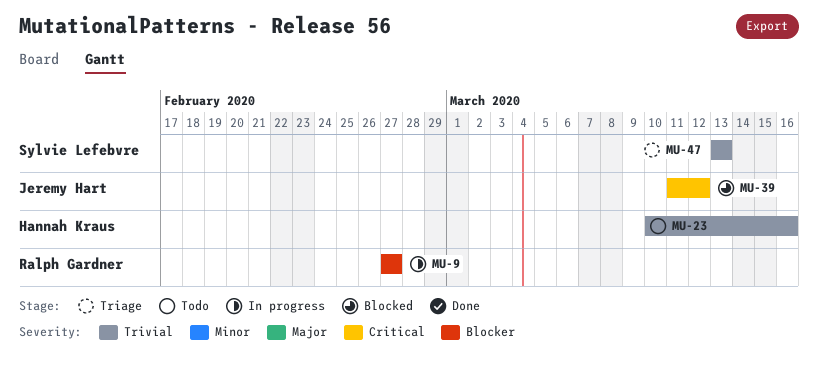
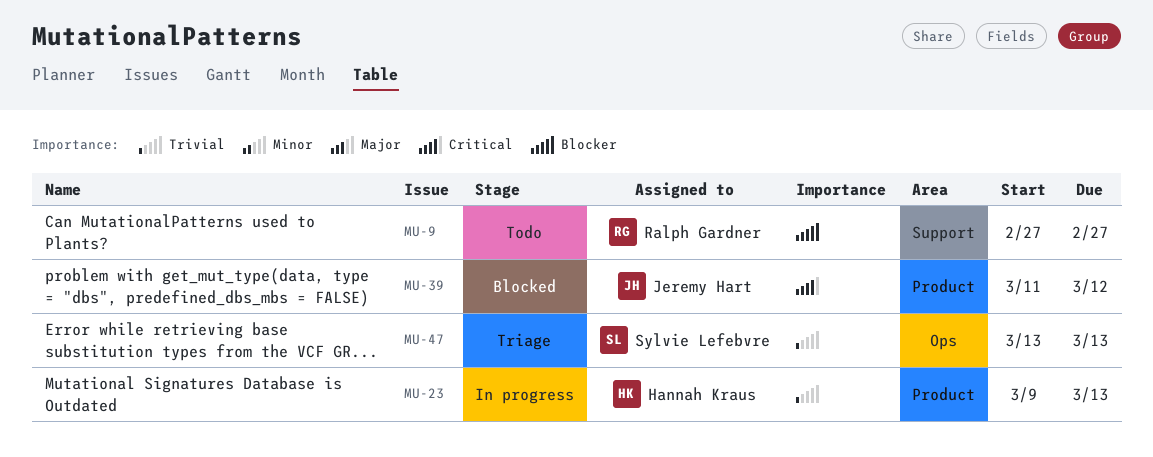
MU-9, status: In progress -> Todo
MU-23, status: Todo -> In progress
MU-23, start: Mar 10 -> Mar 9
MU-23, due: Mar 16 -> Mar 13

